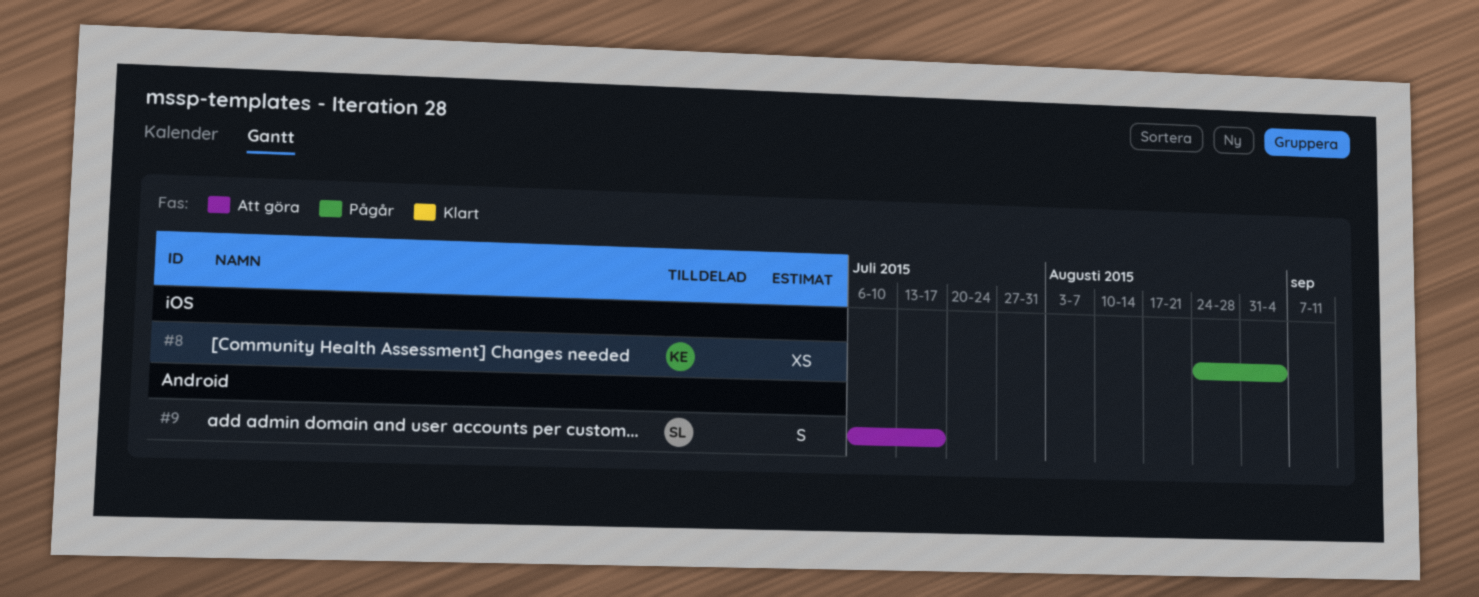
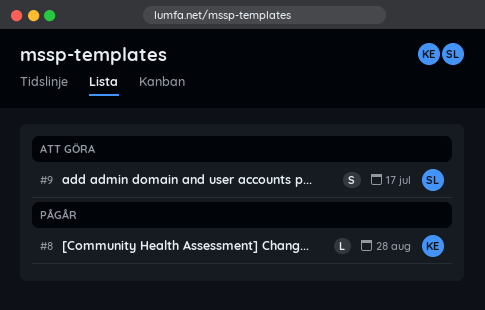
#8, estimate: XS -> L
#8, due: Sep 4 -> Aug 28

